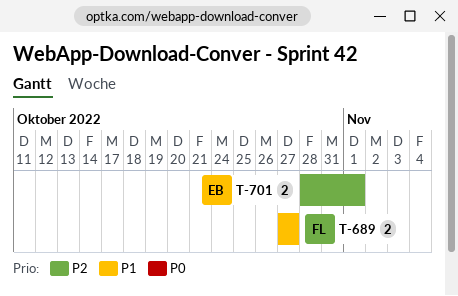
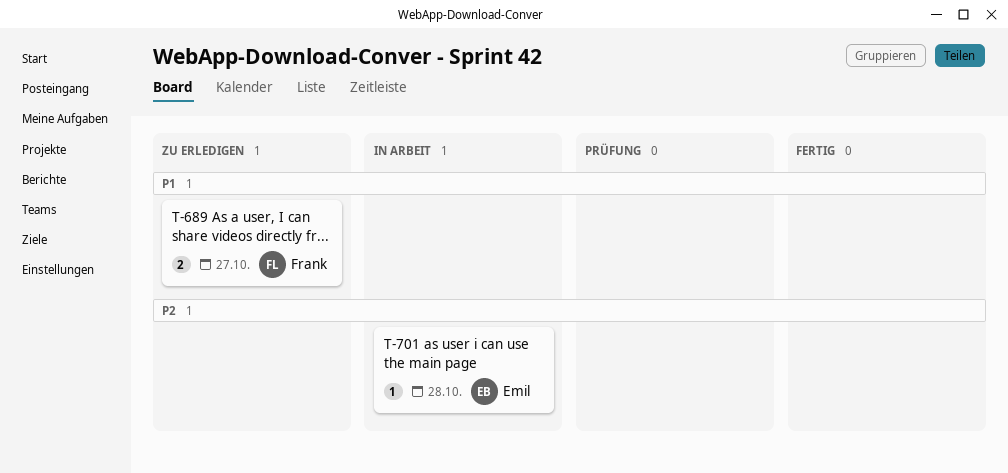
T-701, estimate: 2 -> 1
T-701, due: Nov 1 -> Oct 28

